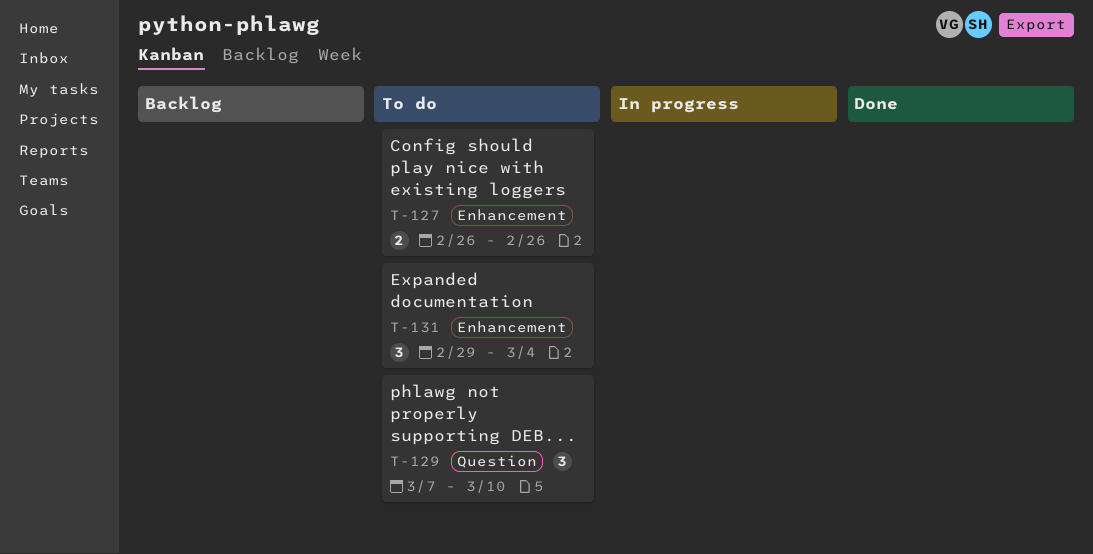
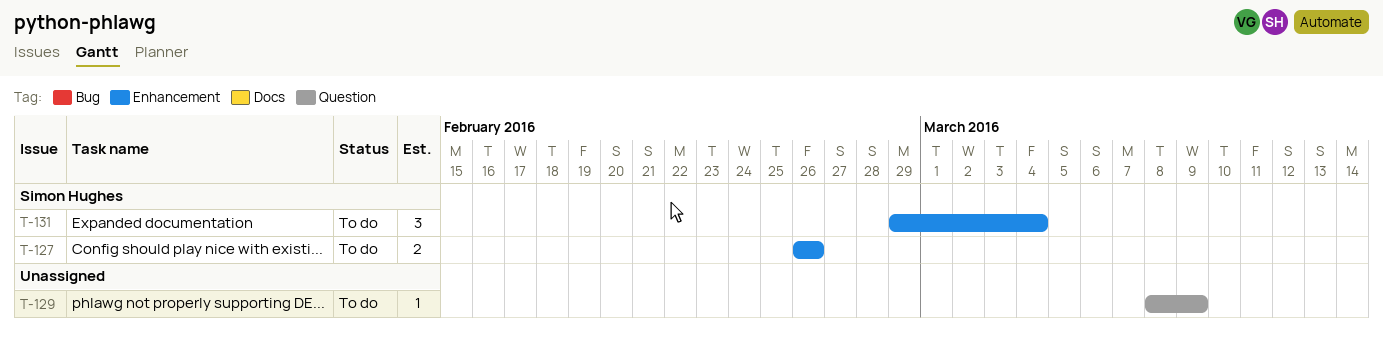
T-129, estimate: 3 -> 1
T-129, start: Mar 7 -> Mar 8
T-129, due: Mar 10 -> Mar 9

